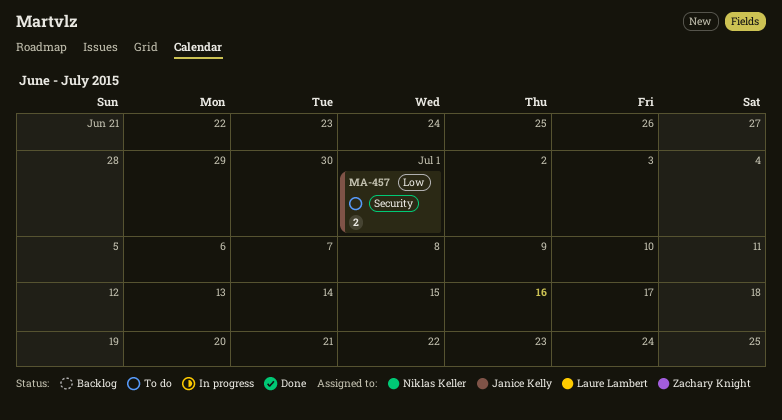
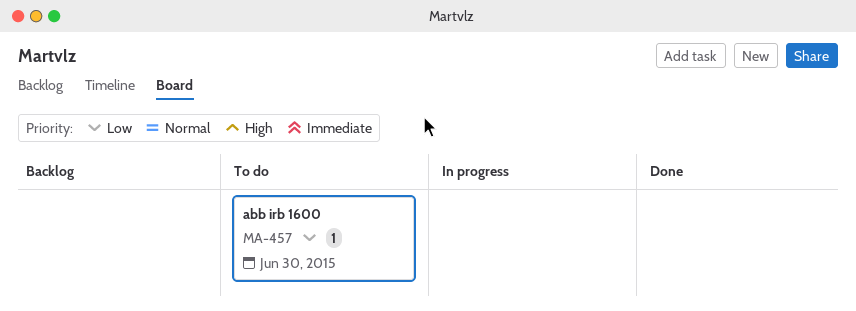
MA-457, estimate: 2 -> 1
MA-457, due: Jul 1 -> Jun 30

